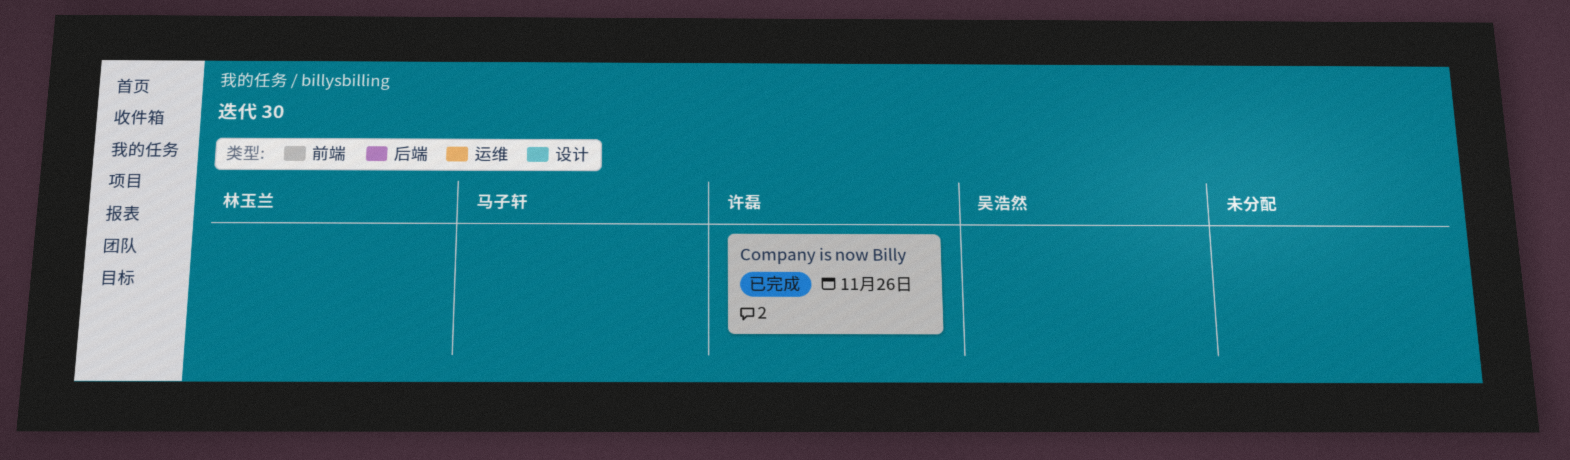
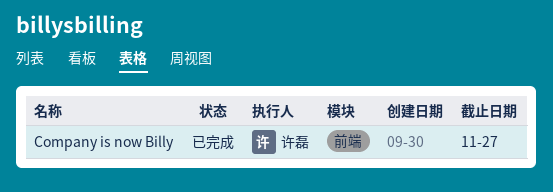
Company is now Billy, due: Nov 26 -> Nov 27

